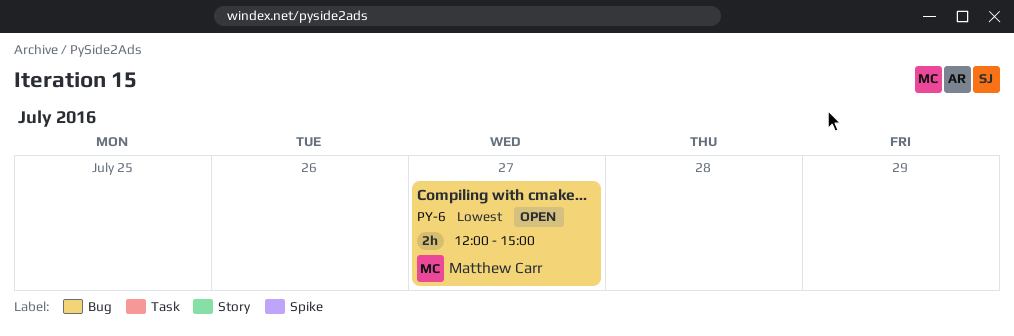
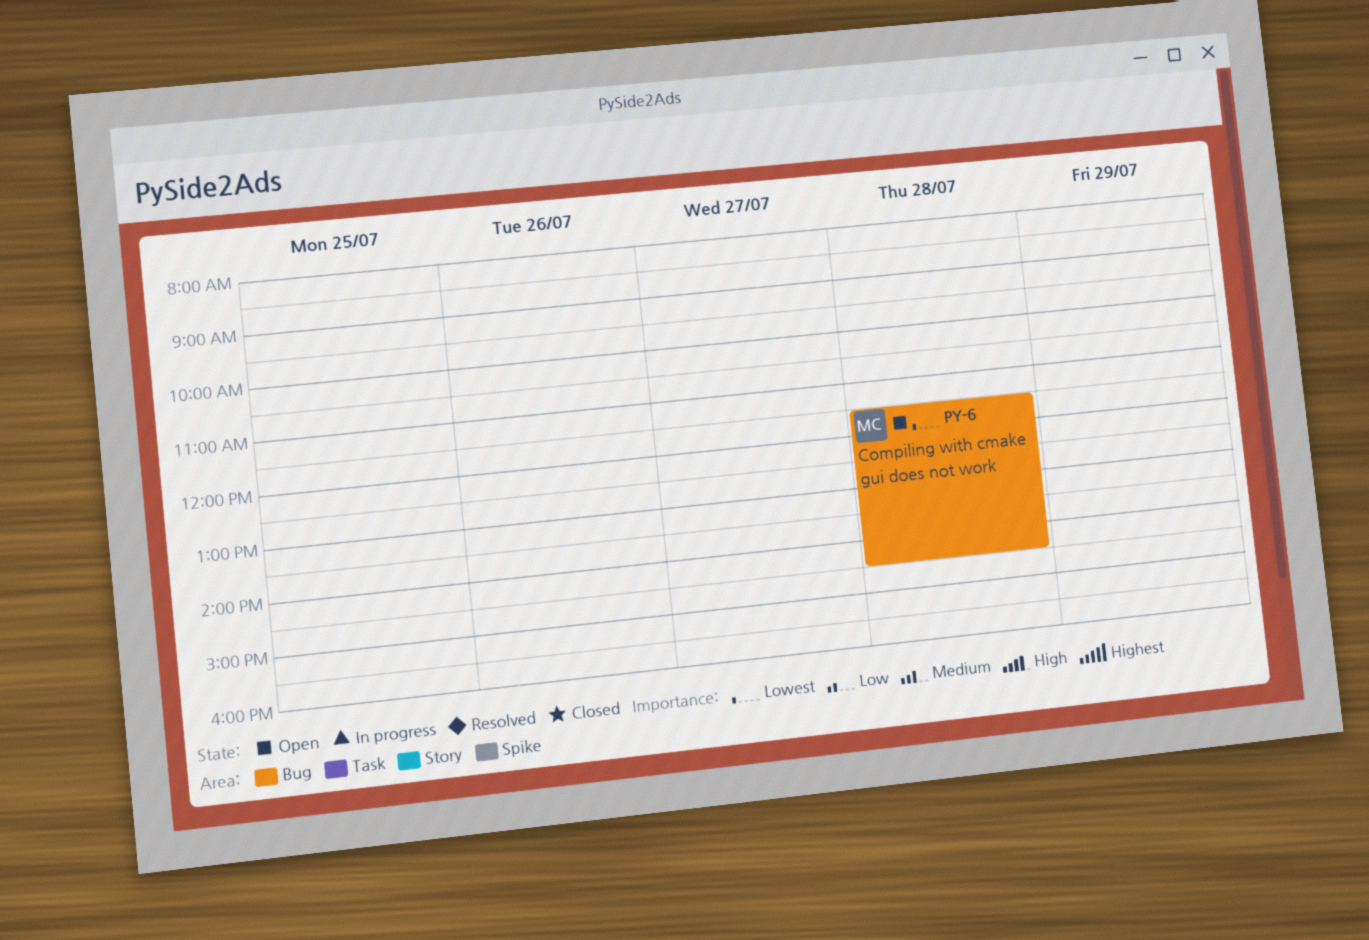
PY-6, day: Jul 27 -> Jul 28
PY-6, begins: 12:00 -> 11:30
PY-6, ends: 15:00 -> 14:30

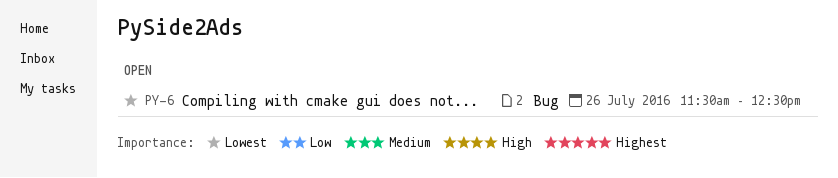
PY-6, day: Jul 28 -> Jul 26
PY-6, ends: 14:30 -> 12:30

